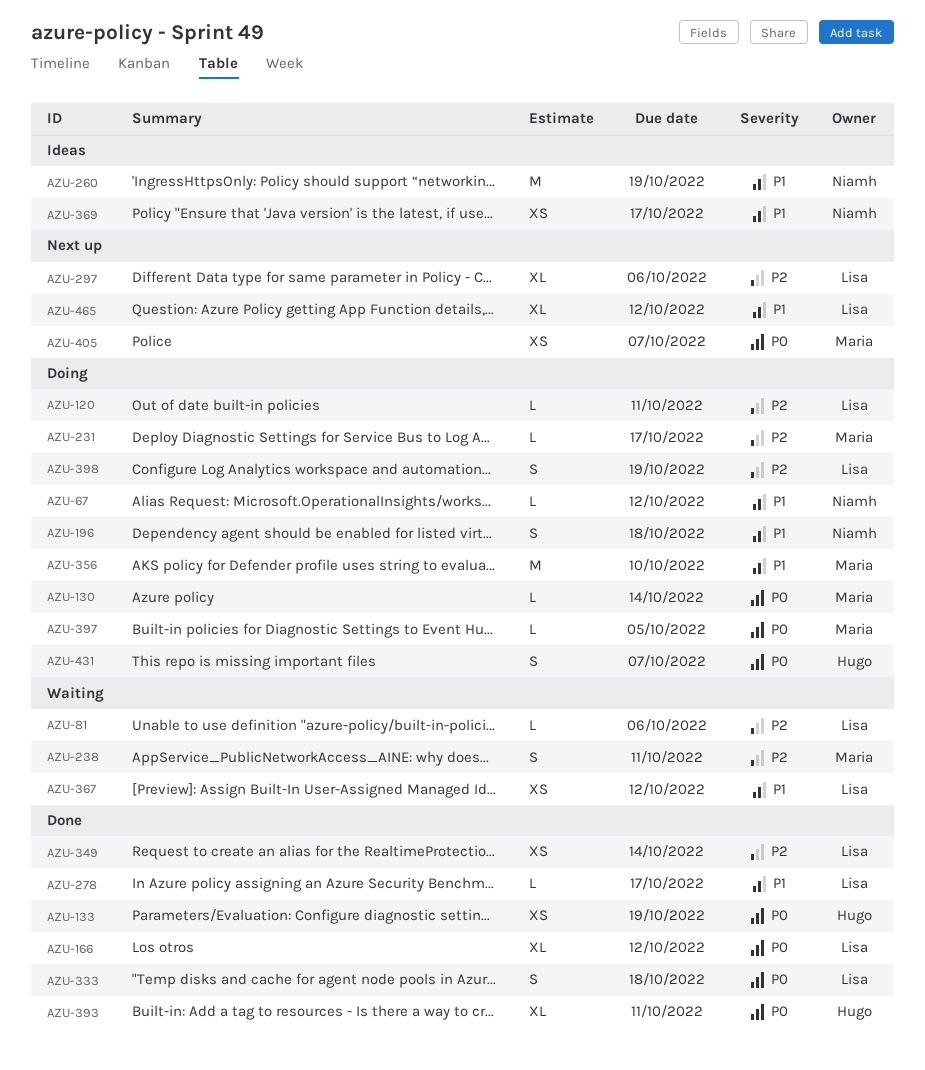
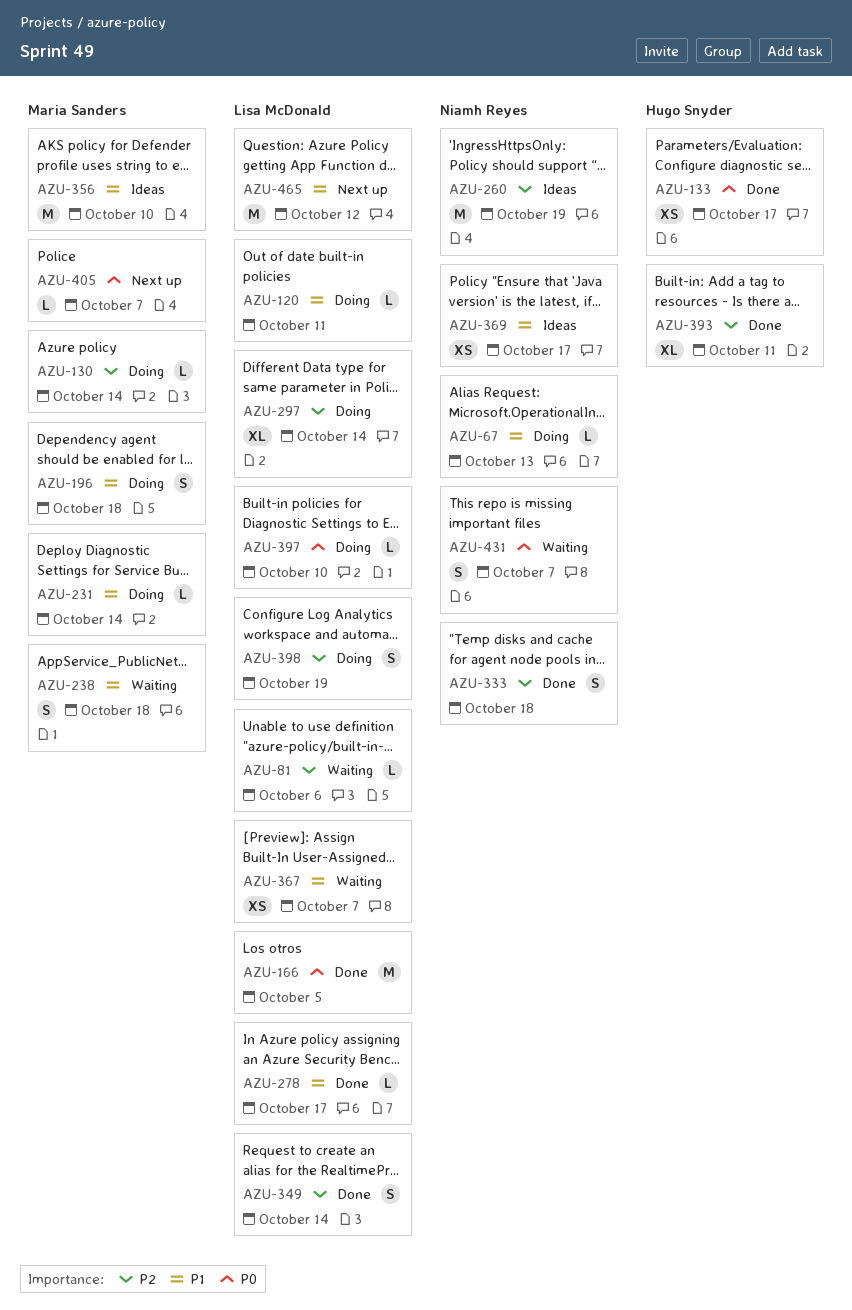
AZU-67, due: Oct 12 -> Oct 13
AZU-120, priority: P2 -> P1
AZU-130, priority: P0 -> P2
AZU-133, due: Oct 19 -> Oct 17
AZU-166, estimate: XL -> M
AZU-166, due: Oct 12 -> Oct 5
AZU-196, owner: Niamh Reyes -> Maria Sanders
AZU-231, priority: P2 -> P1
AZU-231, due: Oct 17 -> Oct 14
AZU-238, priority: P2 -> P1
AZU-238, due: Oct 11 -> Oct 18
AZU-260, priority: P1 -> P2
AZU-297, status: Next up -> Doing
AZU-297, due: Oct 6 -> Oct 14
AZU-333, owner: Lisa McDonald -> Niamh Reyes
AZU-333, priority: P0 -> P2
AZU-349, estimate: XS -> S
AZU-356, status: Doing -> Ideas
AZU-367, due: Oct 12 -> Oct 7
AZU-393, priority: P0 -> P2
AZU-397, owner: Maria Sanders -> Lisa McDonald
AZU-397, due: Oct 5 -> Oct 10
AZU-405, estimate: XS -> L
AZU-431, status: Doing -> Waiting
AZU-431, owner: Hugo Snyder -> Niamh Reyes
AZU-465, estimate: XL -> M

